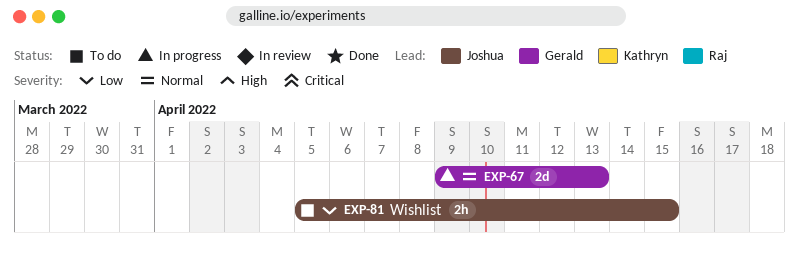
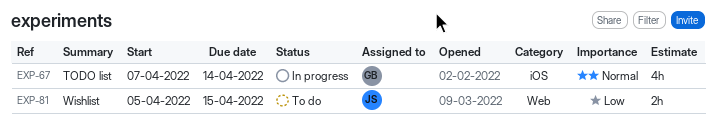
EXP-67, estimate: 2d -> 4h
EXP-67, start: Apr 9 -> Apr 7
EXP-67, due: Apr 13 -> Apr 14

